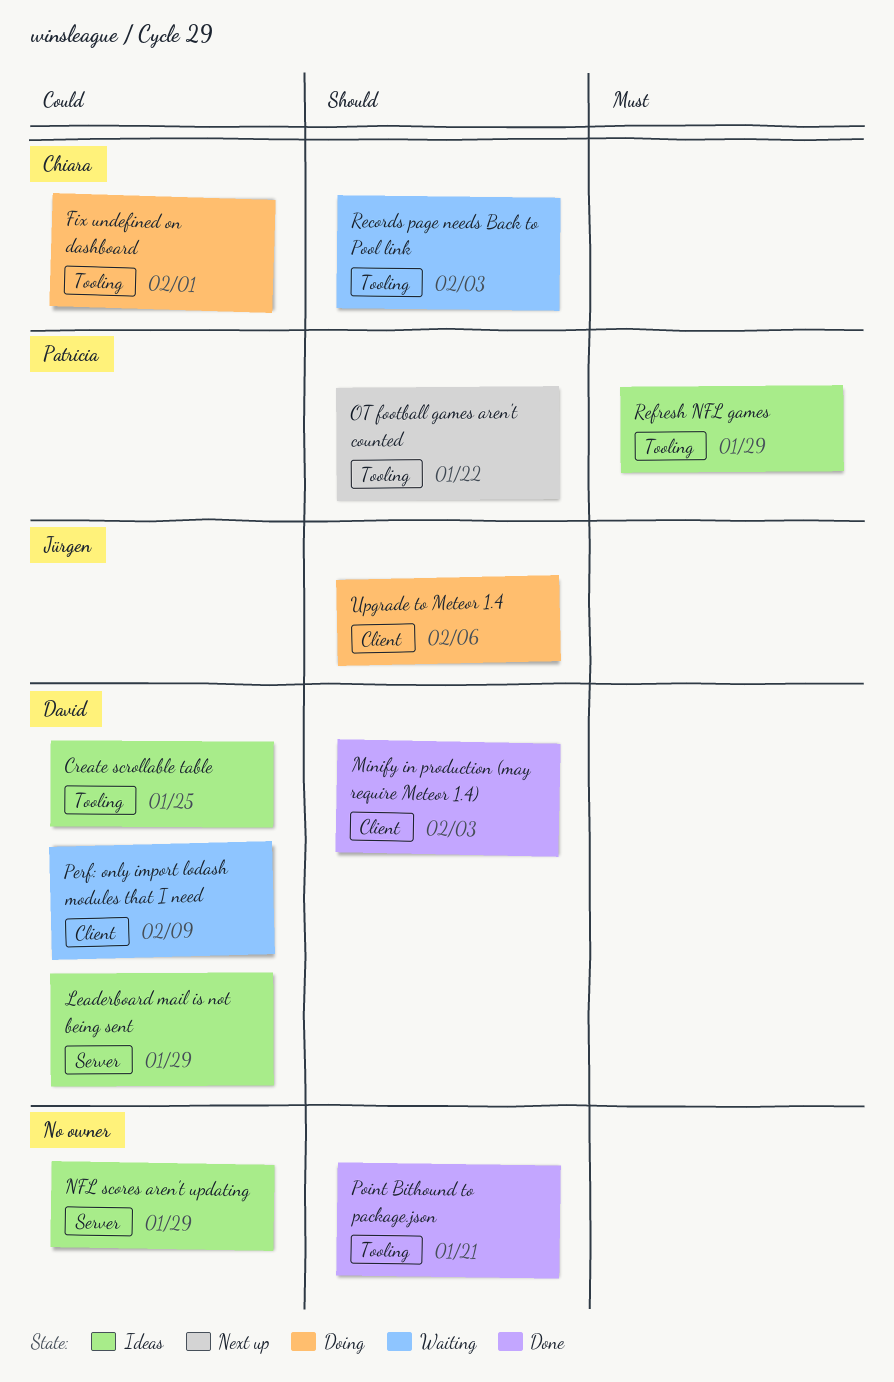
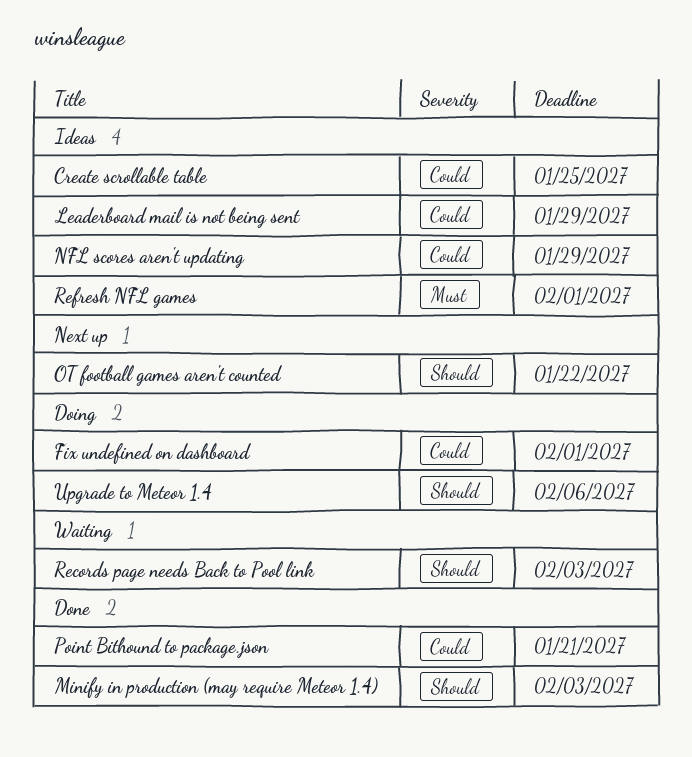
Perf: only import lodash modules that I need: present -> none
Point Bithound to package.json, priority: Should -> Could
Refresh NFL games, due: Jan 29 -> Feb 1

